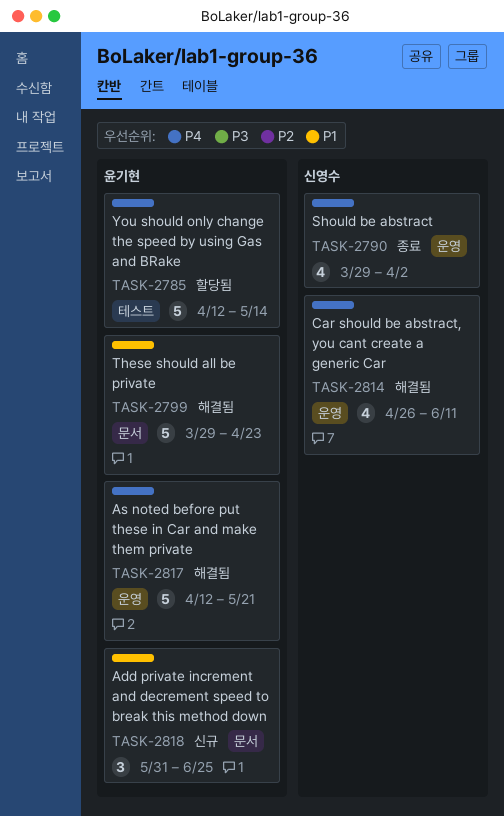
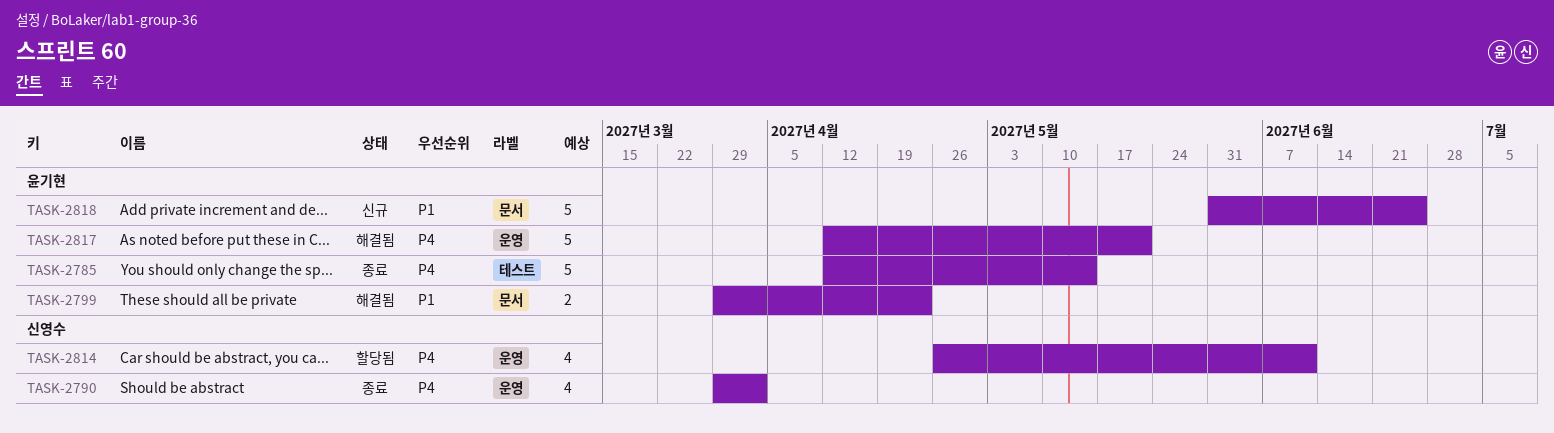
TASK-2785, status: 할당됨 -> 종료
TASK-2799, estimate: 5 -> 2
TASK-2814, status: 해결됨 -> 할당됨
TASK-2818, estimate: 3 -> 5

